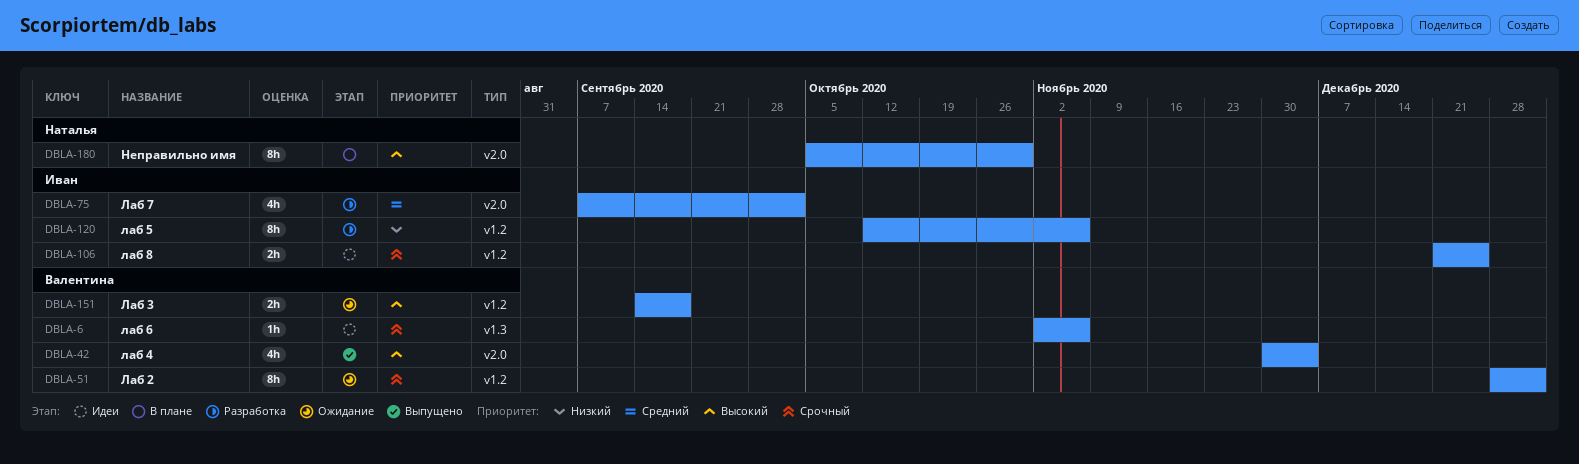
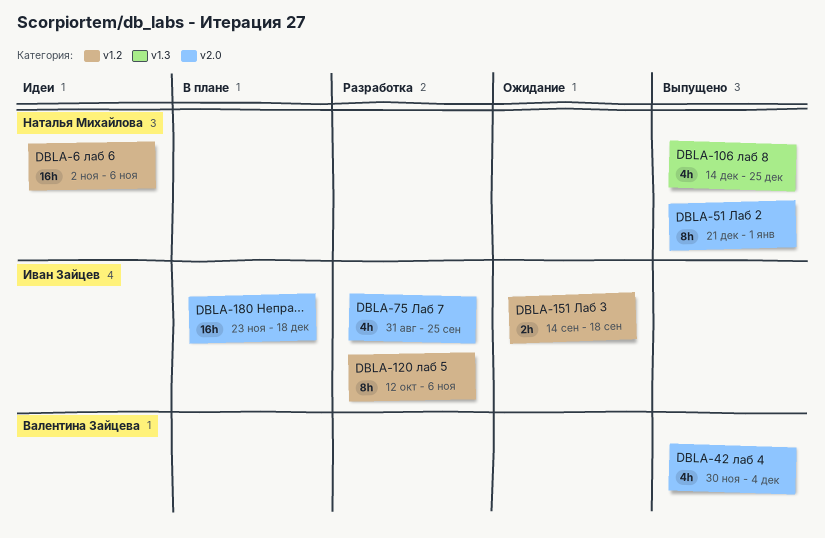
DBLA-6, owner: Валентина Зайцева -> Наталья Михайлова
DBLA-6, label: v1.3 -> v1.2
DBLA-6, estimate: 1h -> 16h
DBLA-51, status: Ожидание -> Выпущено
DBLA-51, owner: Валентина Зайцева -> Наталья Михайлова
DBLA-51, label: v1.2 -> v2.0
DBLA-51, start: Dec 28 -> Dec 21
DBLA-75, start: Sep 7 -> Aug 31
DBLA-75, due: Oct 2 -> Sep 25
DBLA-106, status: Идеи -> Выпущено
DBLA-106, owner: Иван Зайцев -> Наталья Михайлова
DBLA-106, label: v1.2 -> v1.3
DBLA-106, estimate: 2h -> 4h
DBLA-106, start: Dec 21 -> Dec 14
DBLA-151, owner: Валентина Зайцева -> Иван Зайцев
DBLA-180, owner: Наталья Михайлова -> Иван Зайцев
DBLA-180, estimate: 8h -> 16h
DBLA-180, start: Oct 5 -> Nov 23
DBLA-180, due: Oct 30 -> Dec 18

